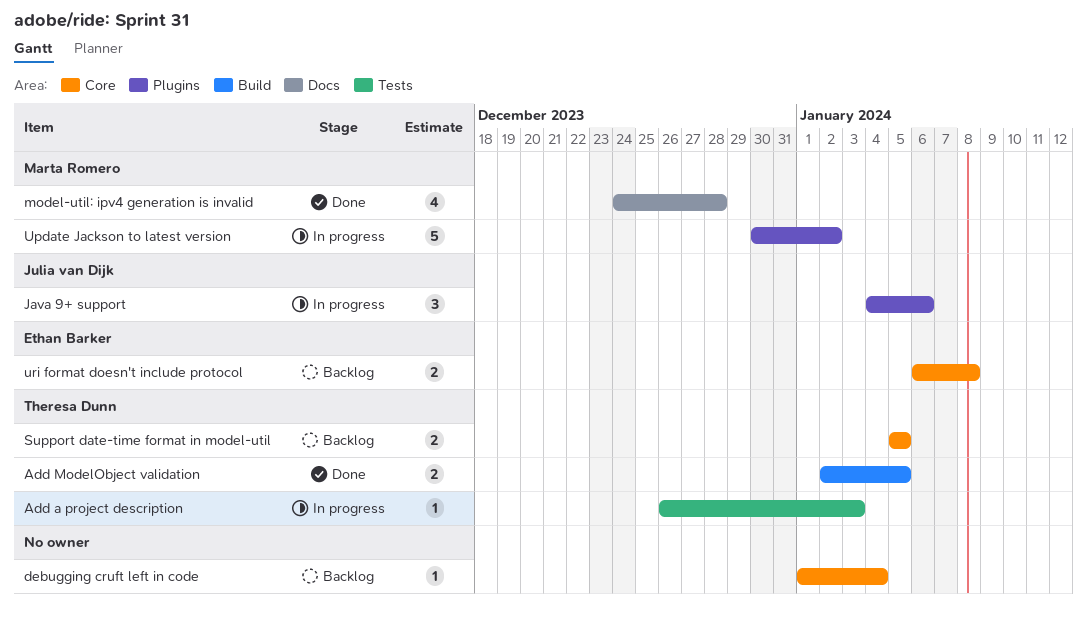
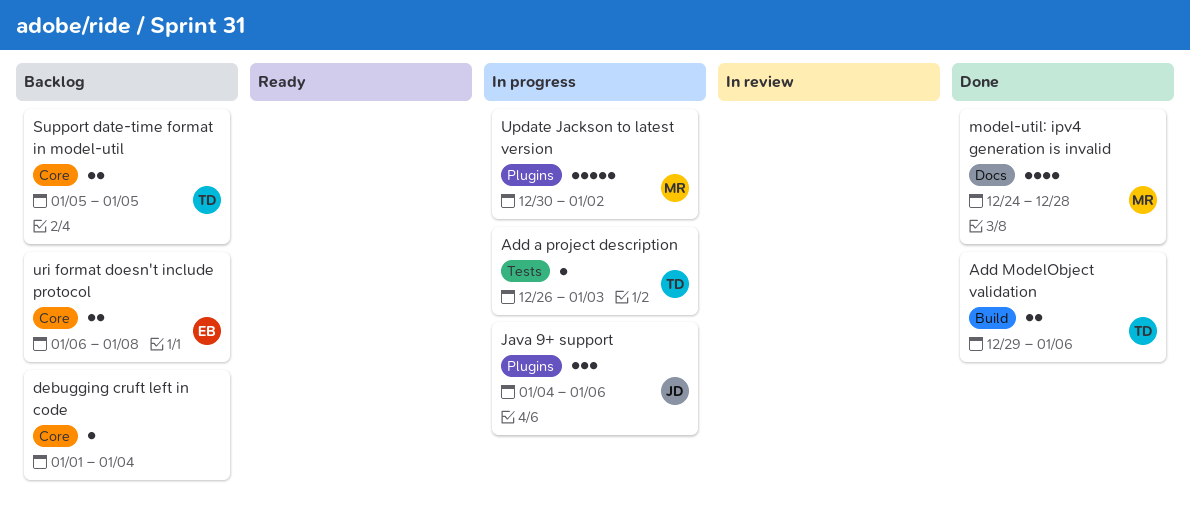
Add ModelObject validation, start: Jan 2 -> Dec 29
Add ModelObject validation, due: Jan 5 -> Jan 6

